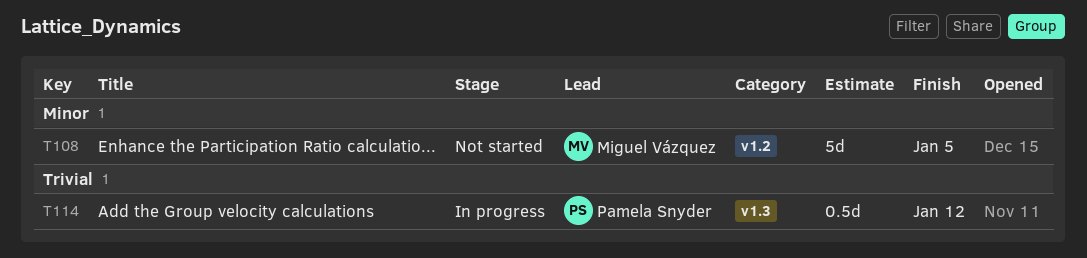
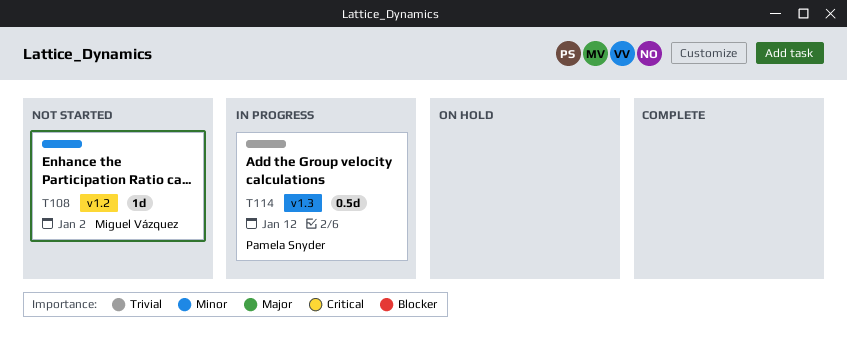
T108, estimate: 5d -> 1d
T108, due: Jan 5 -> Jan 2

